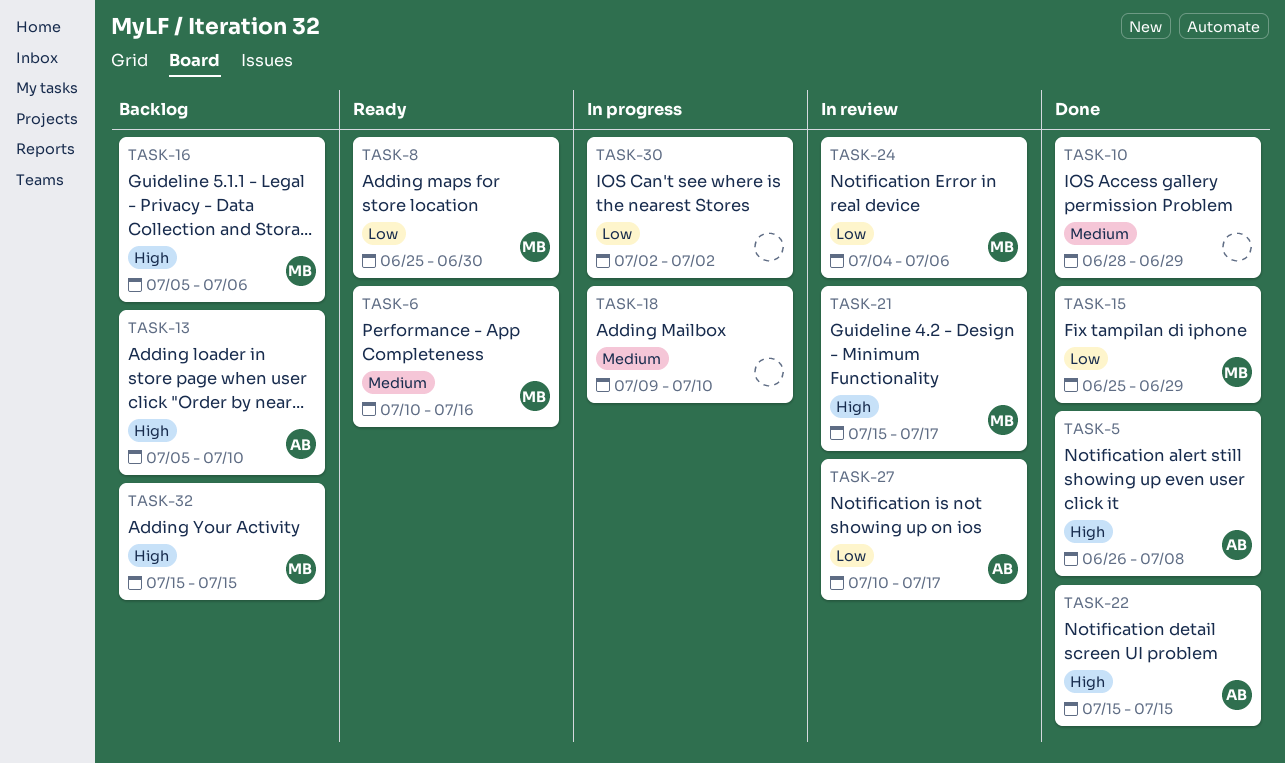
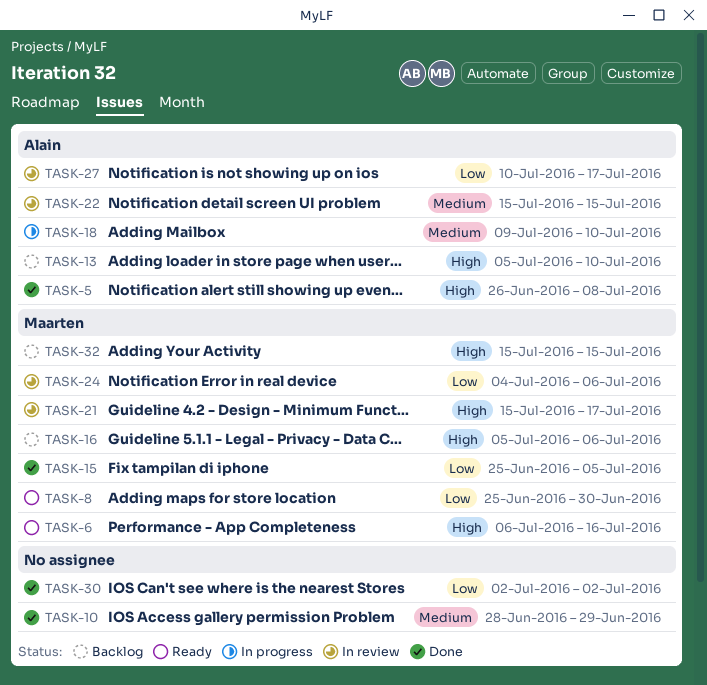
TASK-6, priority: Medium -> High
TASK-6, start: Jul 10 -> Jul 6
TASK-15, due: Jun 29 -> Jul 5
TASK-18, owner: none -> Alain
TASK-22, status: Done -> In review
TASK-22, priority: High -> Medium
TASK-30, status: In progress -> Done

